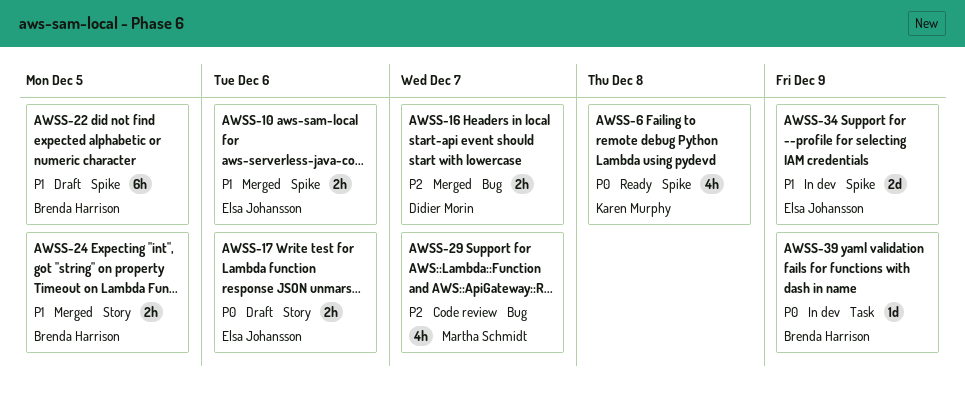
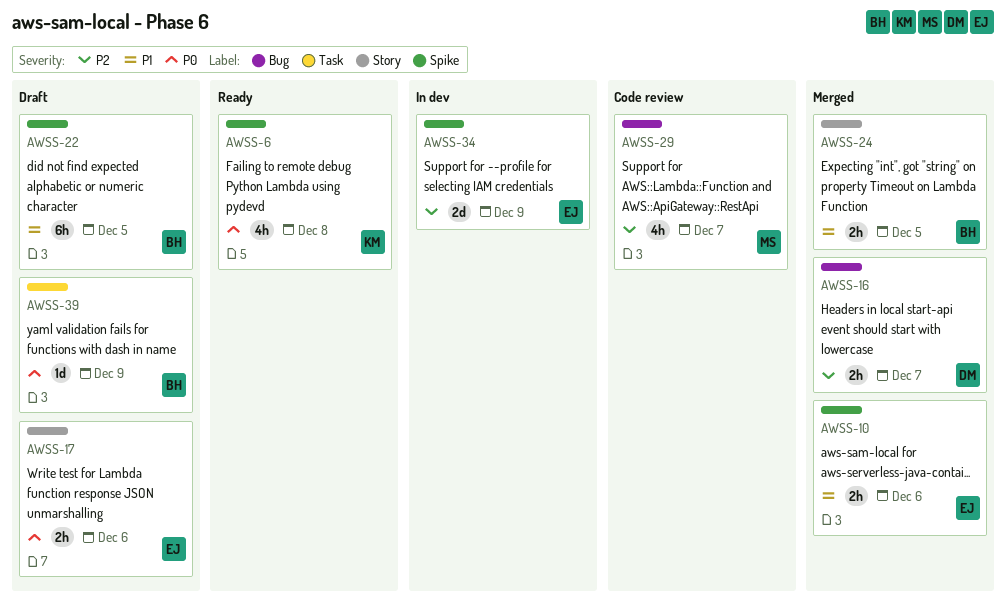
AWSS-34, priority: P1 -> P2
AWSS-39, status: In dev -> Draft

